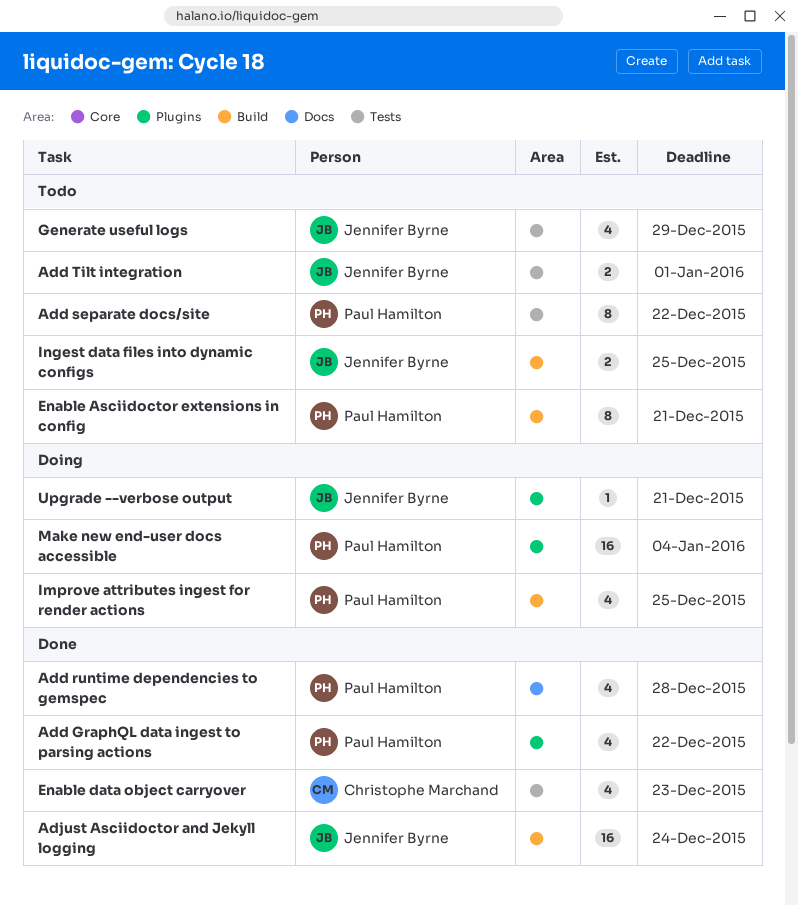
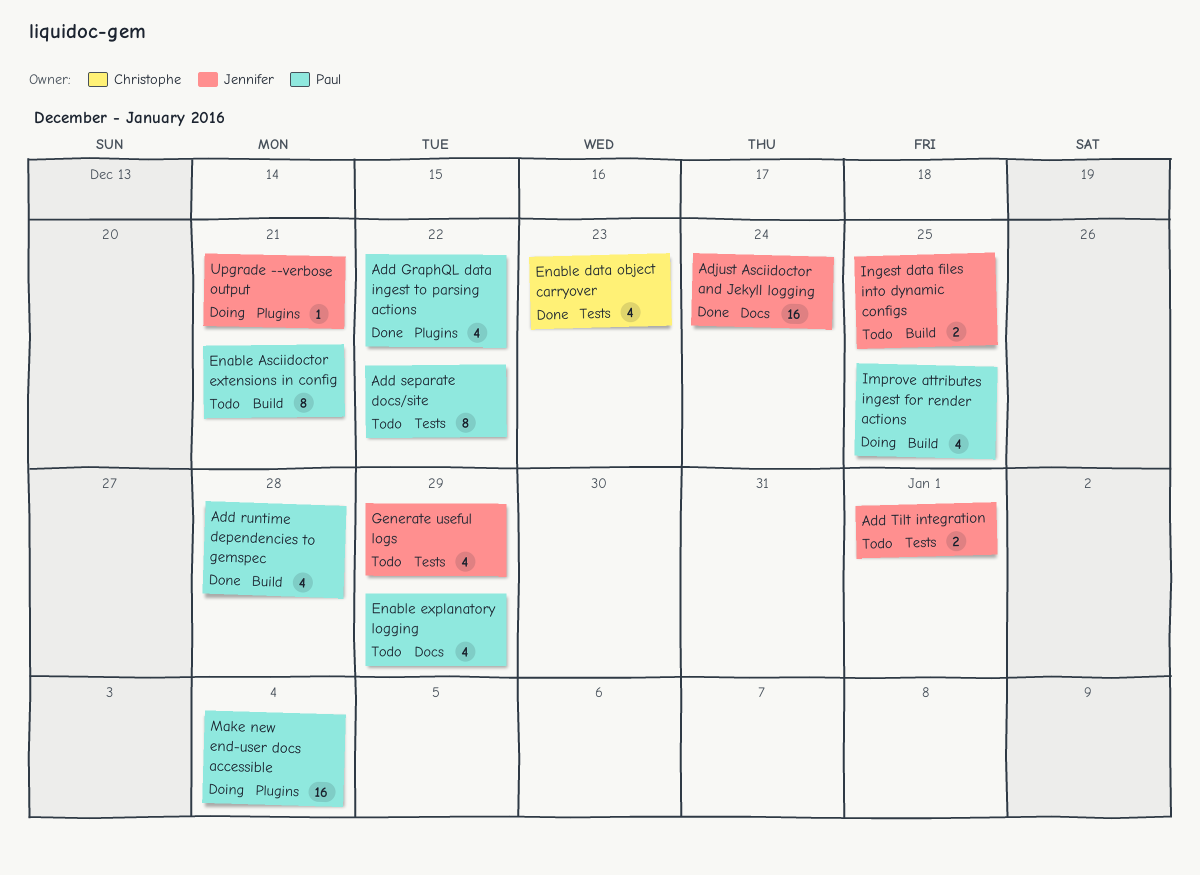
Add runtime dependencies to gemspec, label: Docs -> Build
Adjust Asciidoctor and Jekyll logging, label: Build -> Docs
Enable explanatory logging: none -> present

